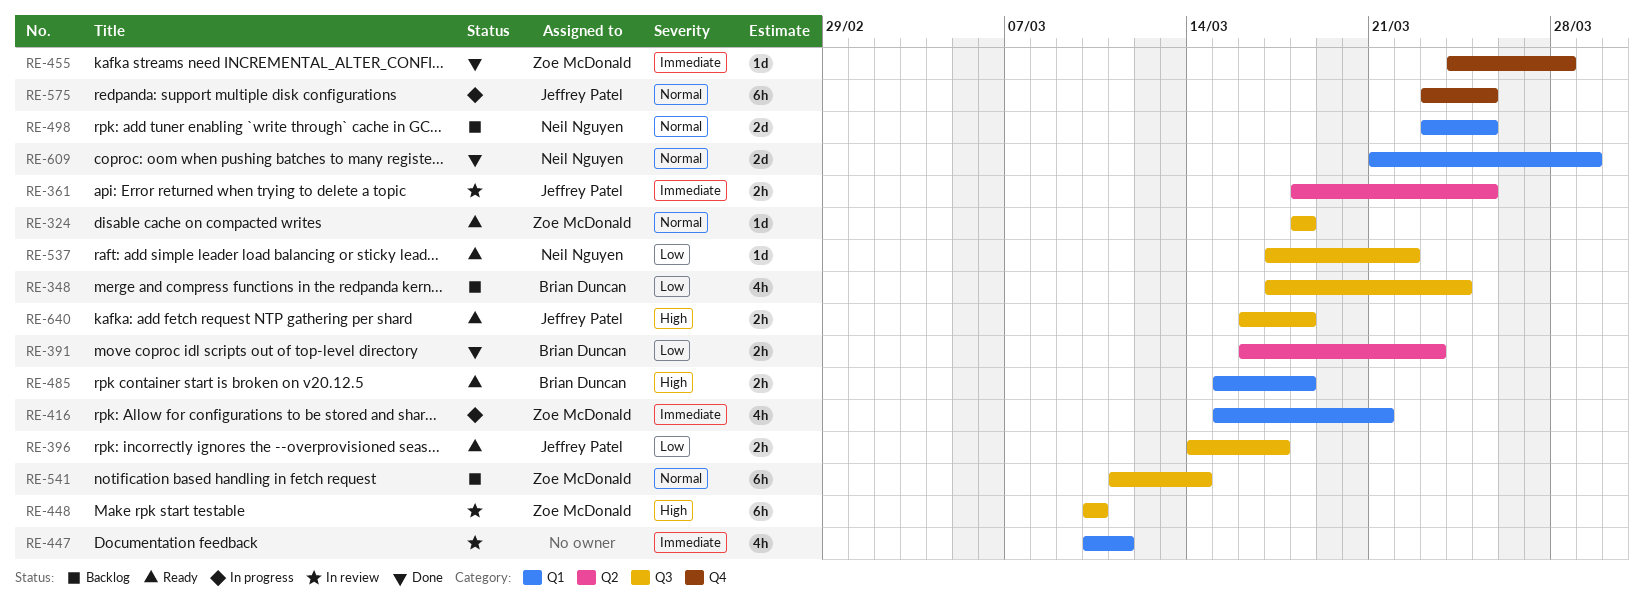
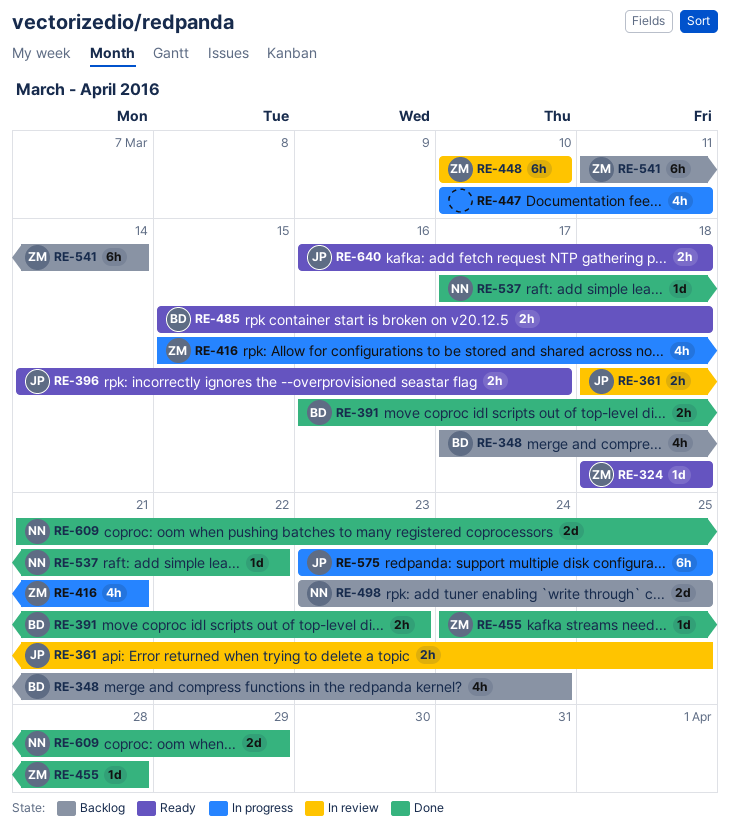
RE-447, status: In review -> In progress
RE-537, status: Ready -> Done

